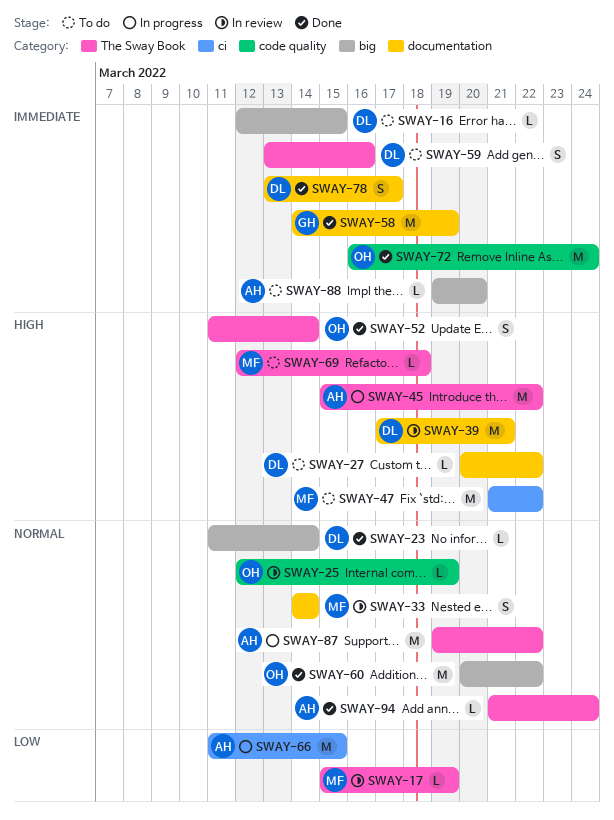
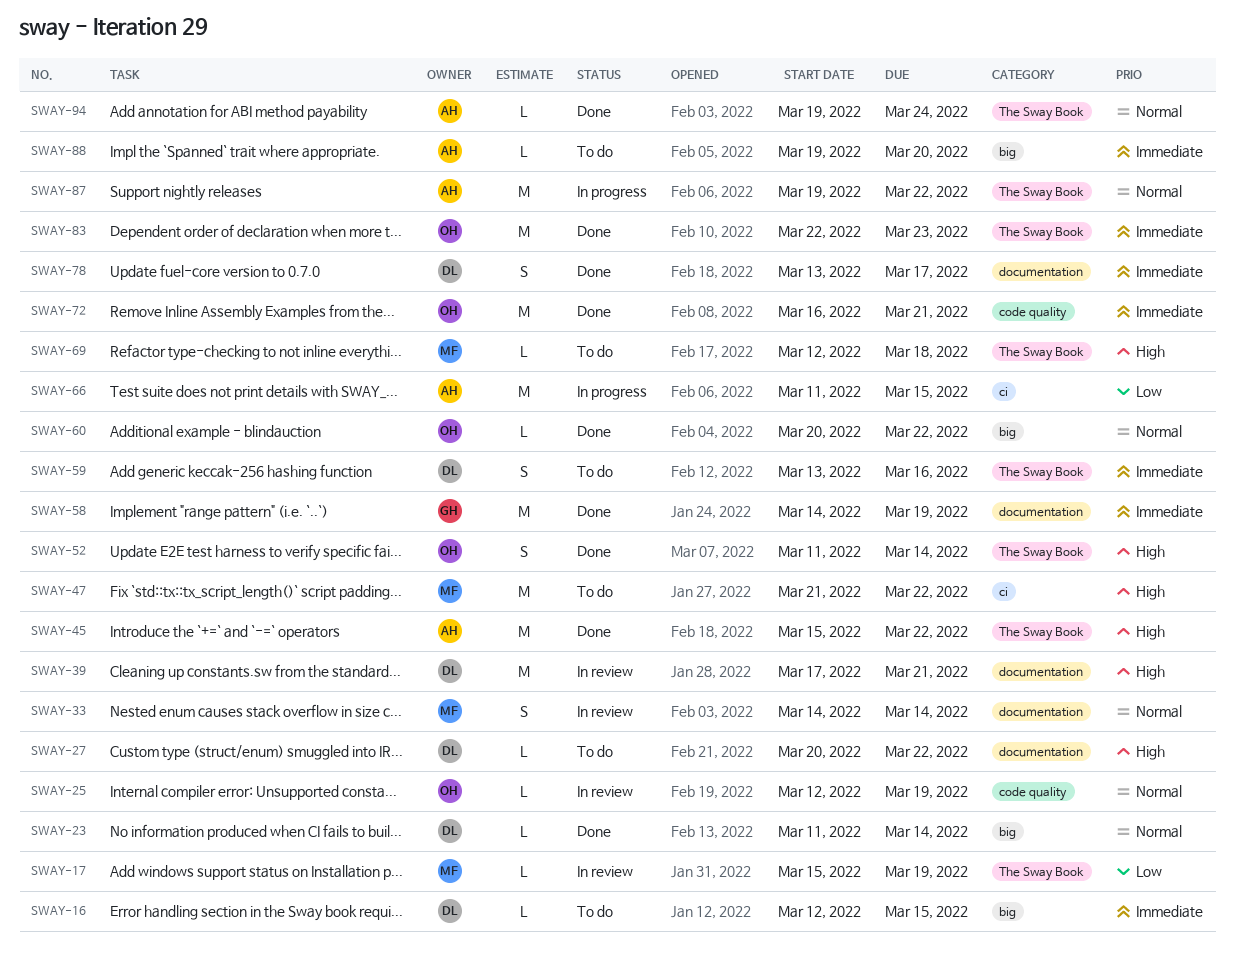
SWAY-45, status: In progress -> Done
SWAY-60, estimate: M -> L
SWAY-72, due: Mar 24 -> Mar 21
SWAY-83: none -> present
SWAY-94, start: Mar 21 -> Mar 19

